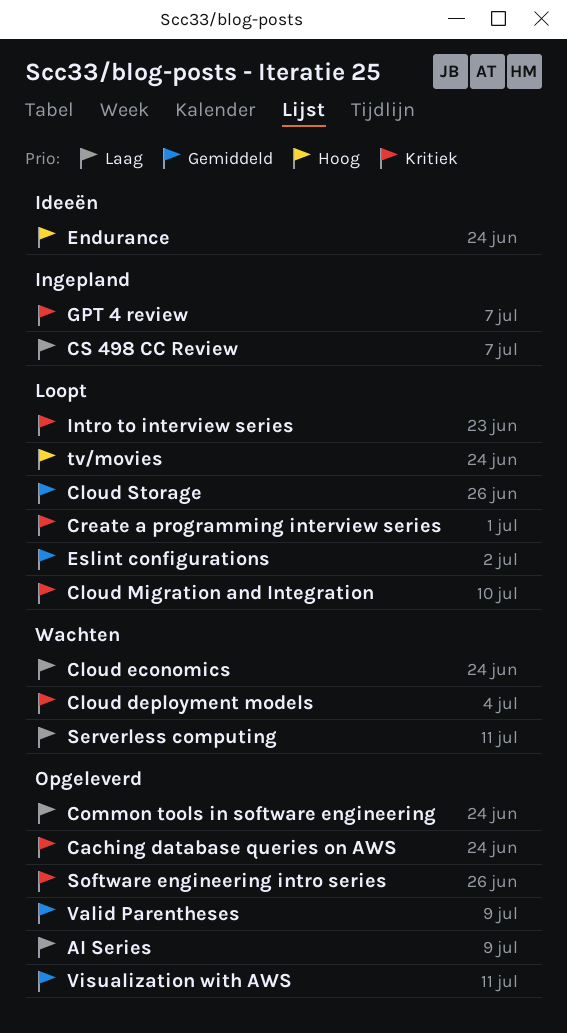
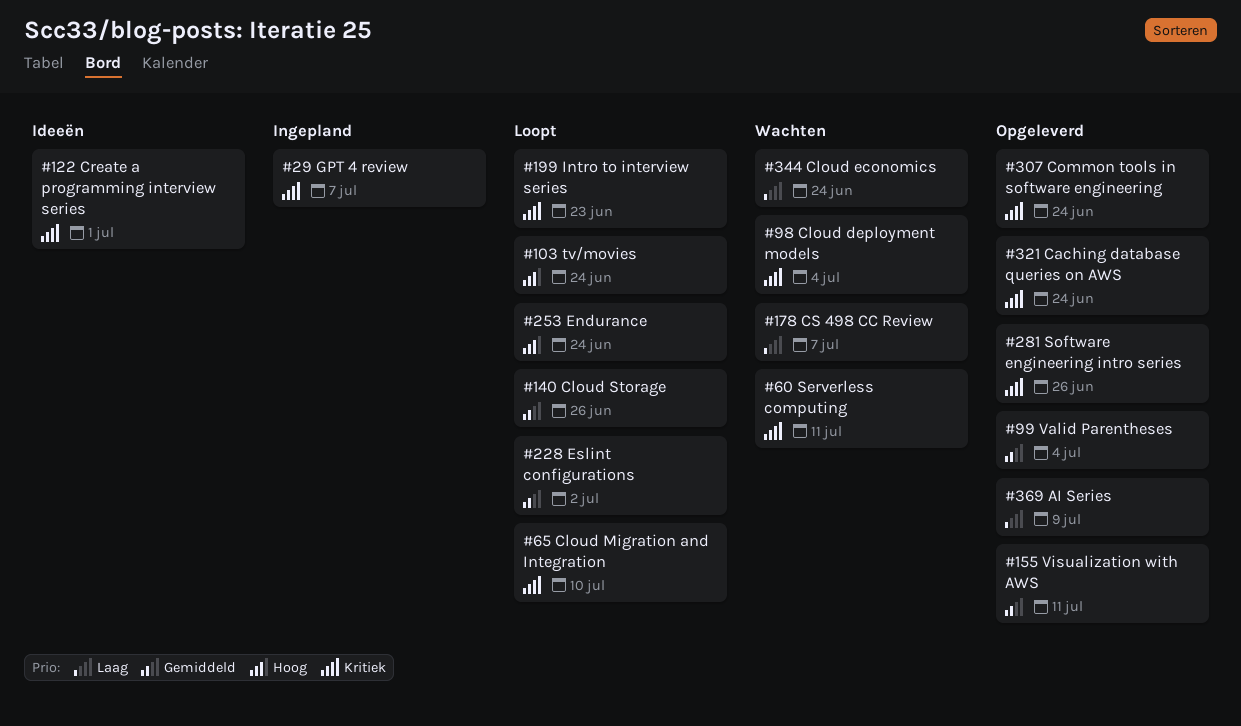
Common tools in software engineering, priority: Laag -> Kritiek
Create a programming interview series, status: Loopt -> Ideeën
CS 498 CC Review, status: Ingepland -> Wachten
Endurance, status: Ideeën -> Loopt
Serverless computing, priority: Laag -> Kritiek
Valid Parentheses, due: Jul 9 -> Jul 4

